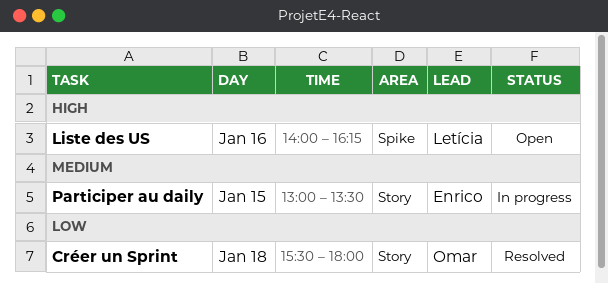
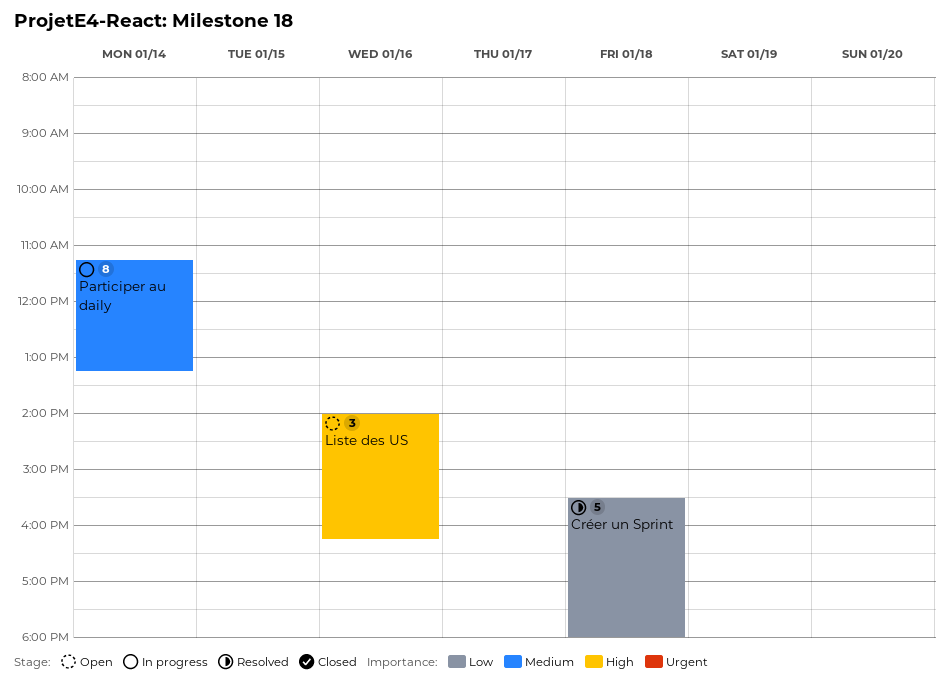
Participer au daily, day: Jan 15 -> Jan 14
Participer au daily, begins: 13:00 -> 11:15
Participer au daily, ends: 13:30 -> 13:15

